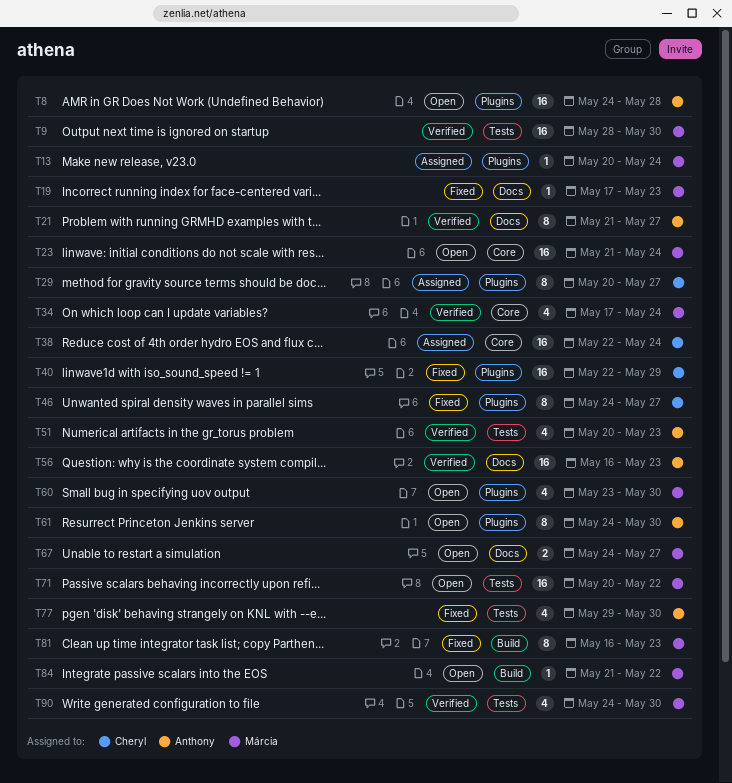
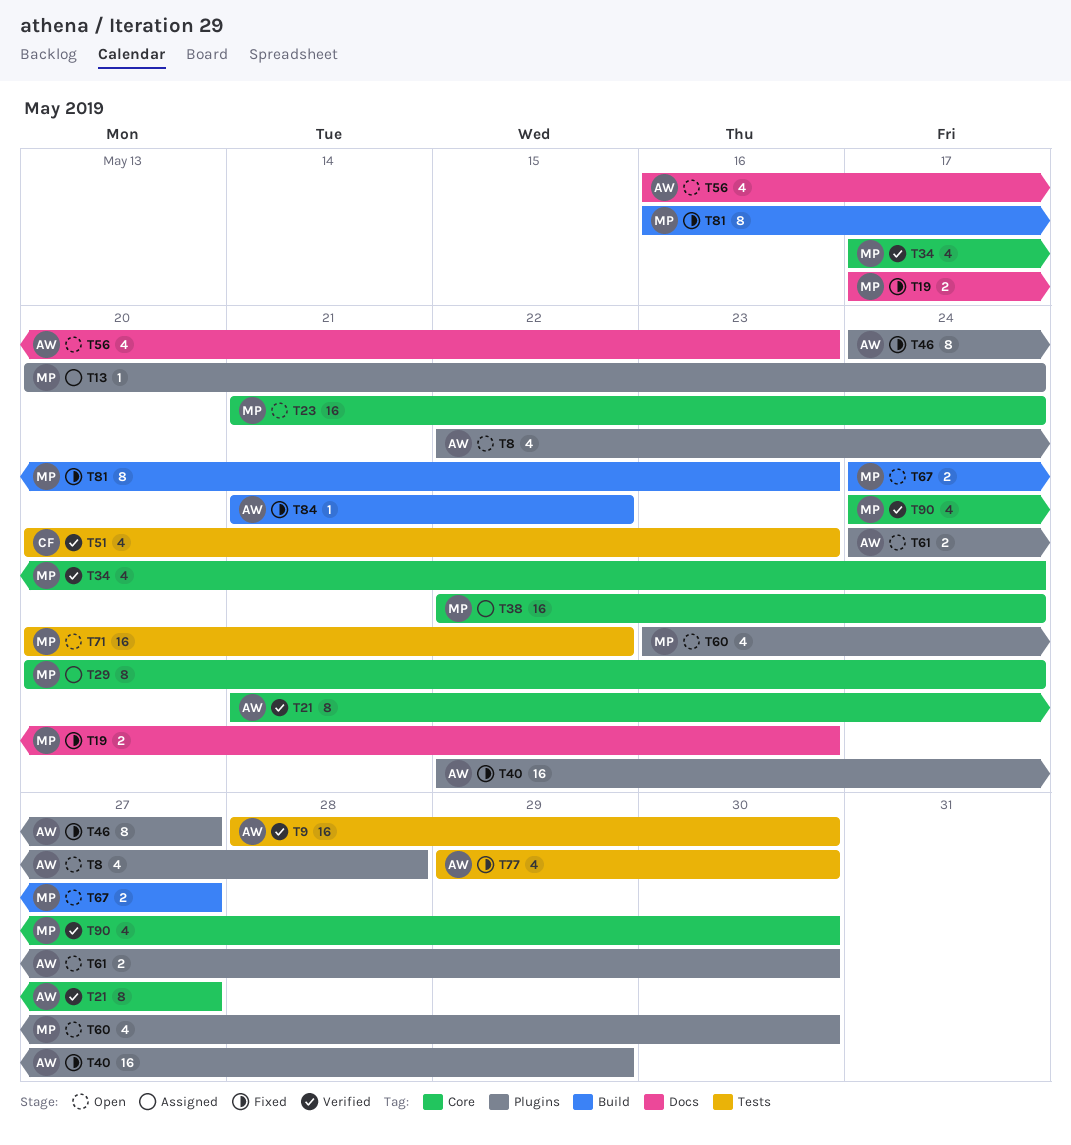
T8, estimate: 16 -> 4
T8, start: May 24 -> May 22
T9, owner: Márcia -> Anthony
T19, estimate: 1 -> 2
T21, label: Docs -> Core
T29, owner: Cheryl -> Márcia
T29, label: Plugins -> Core
T29, due: May 27 -> May 24
T38, owner: Cheryl -> Márcia
T40, owner: Cheryl -> Anthony
T46, owner: Cheryl -> Anthony
T51, owner: Anthony -> Cheryl
T56, status: Verified -> Open
T56, estimate: 16 -> 4
T61, estimate: 8 -> 2
T67, label: Docs -> Build
T84, status: Open -> Fixed
T84, owner: Márcia -> Anthony
T90, label: Tests -> Core

